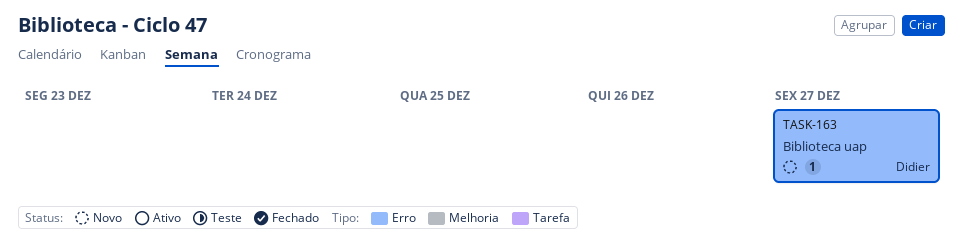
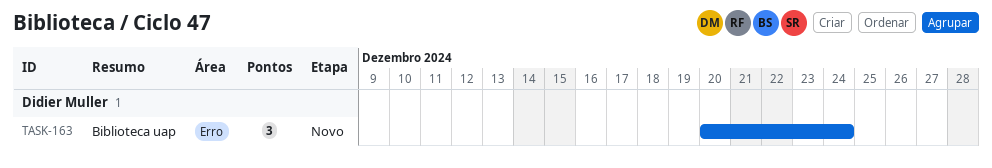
TASK-163, estimate: 1 -> 3
TASK-163, due: Dec 27 -> Dec 24

